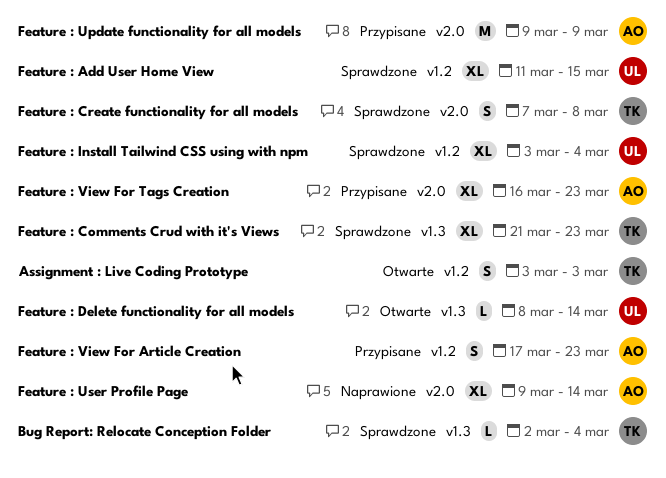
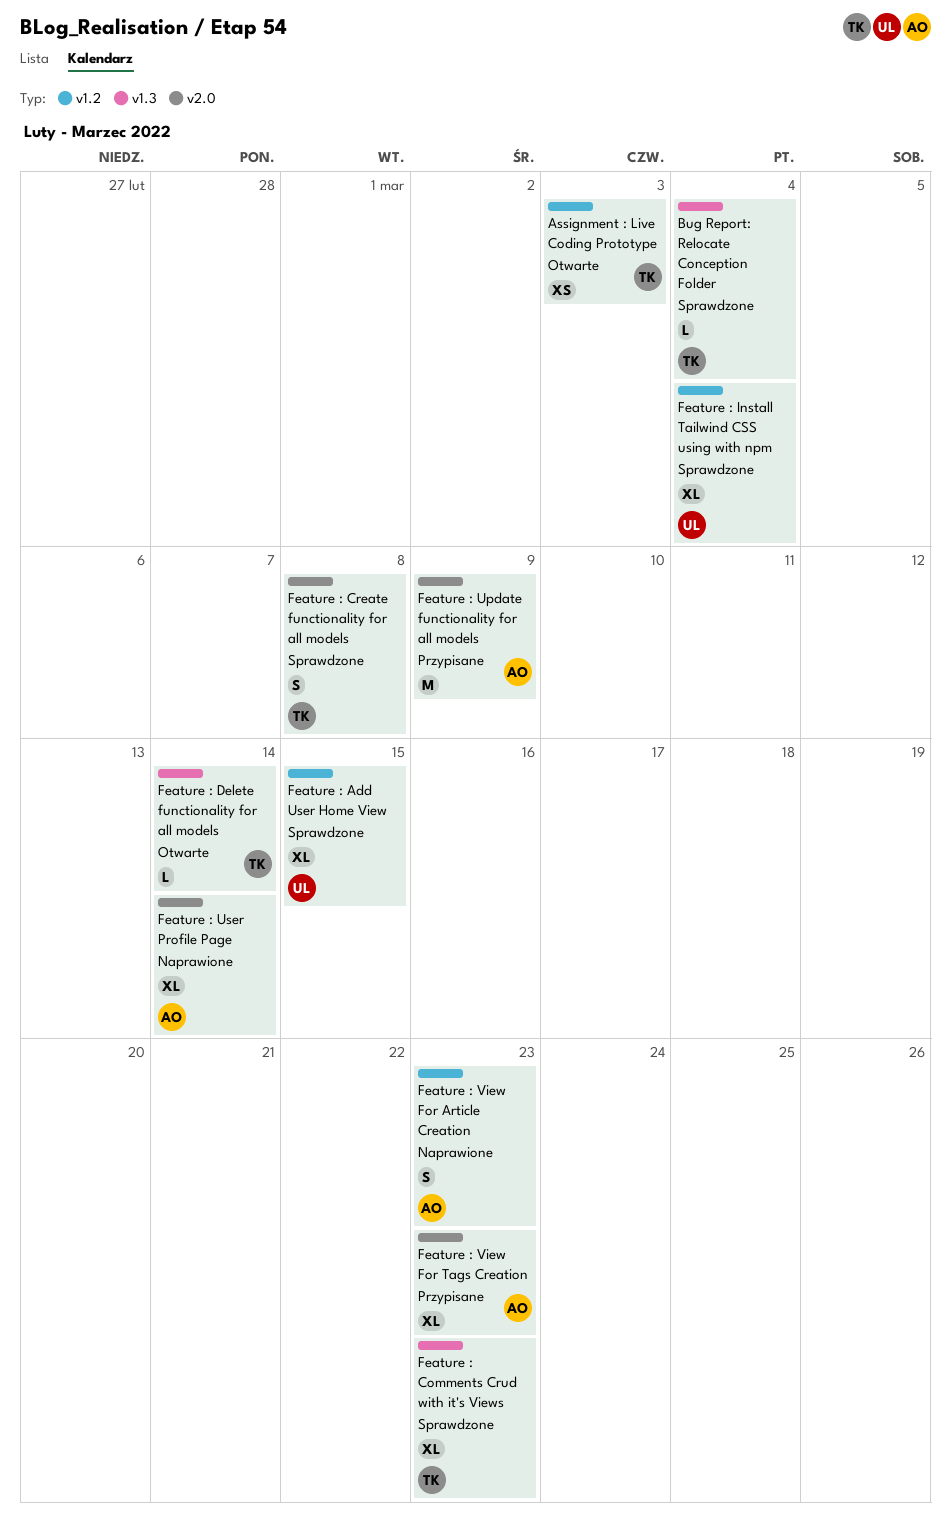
Assignment : Live Coding Prototype, estimate: S -> XS
Feature : Delete functionality for all models, owner: UL -> TK
Feature : View For Article Creation, status: Przypisane -> Naprawione

